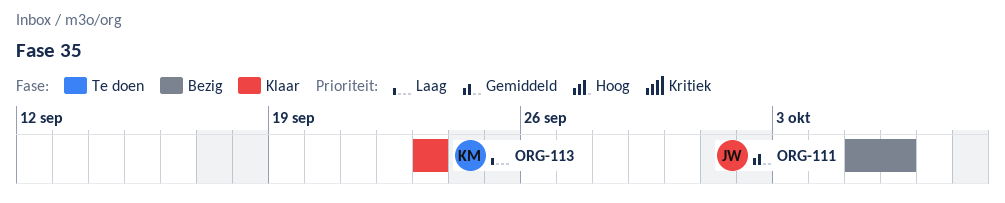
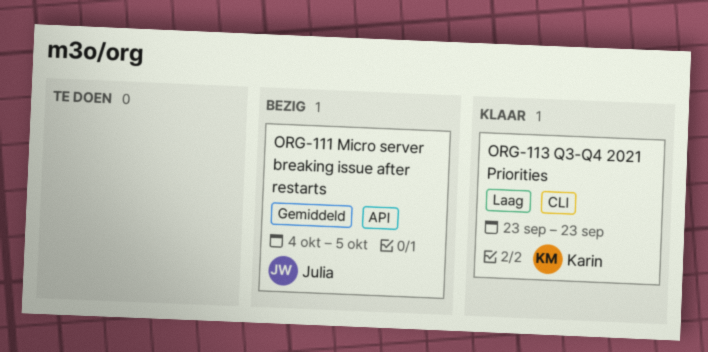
ORG-111, start: Oct 5 -> Oct 4
ORG-111, due: Oct 6 -> Oct 5

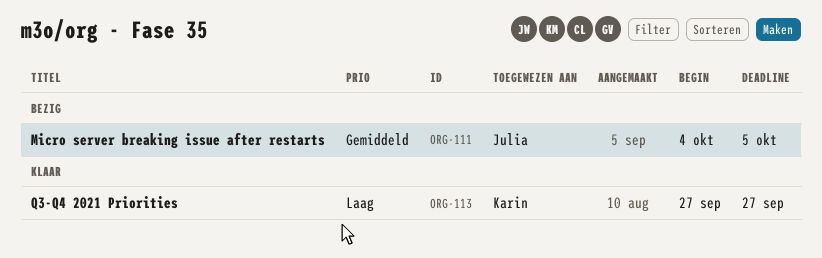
ORG-113, start: Sep 23 -> Sep 27
ORG-113, due: Sep 23 -> Sep 27

